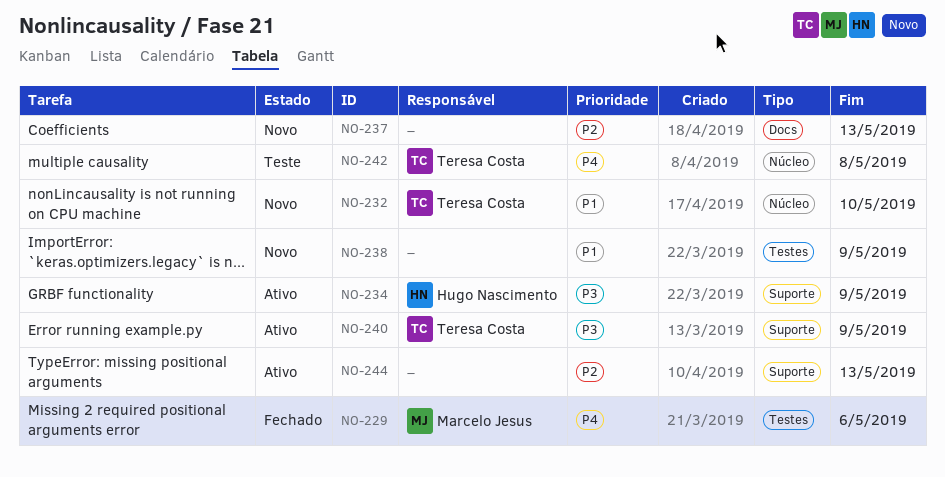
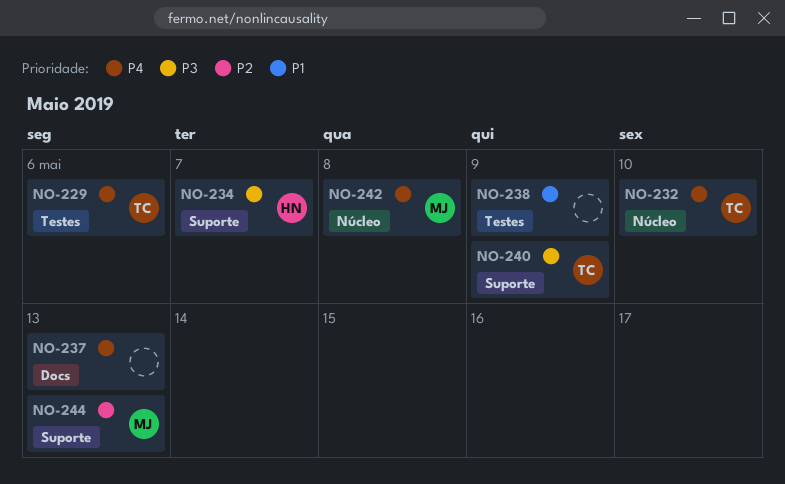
NO-229, owner: Marcelo Jesus -> Teresa Costa
NO-232, priority: P1 -> P4
NO-234, due: May 9 -> May 7
NO-237, priority: P2 -> P4
NO-242, owner: Teresa Costa -> Marcelo Jesus
NO-244, owner: none -> Marcelo Jesus

